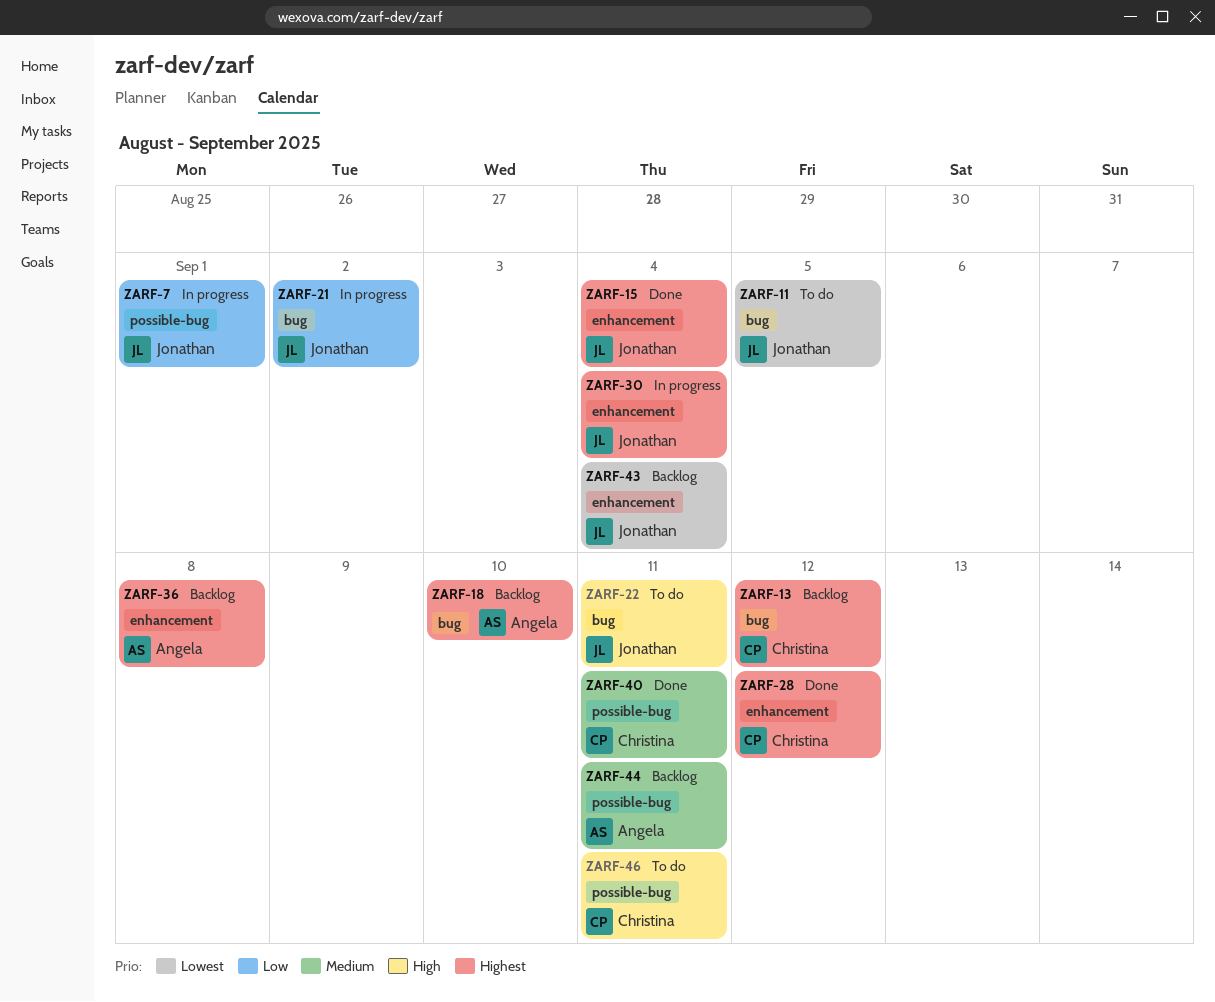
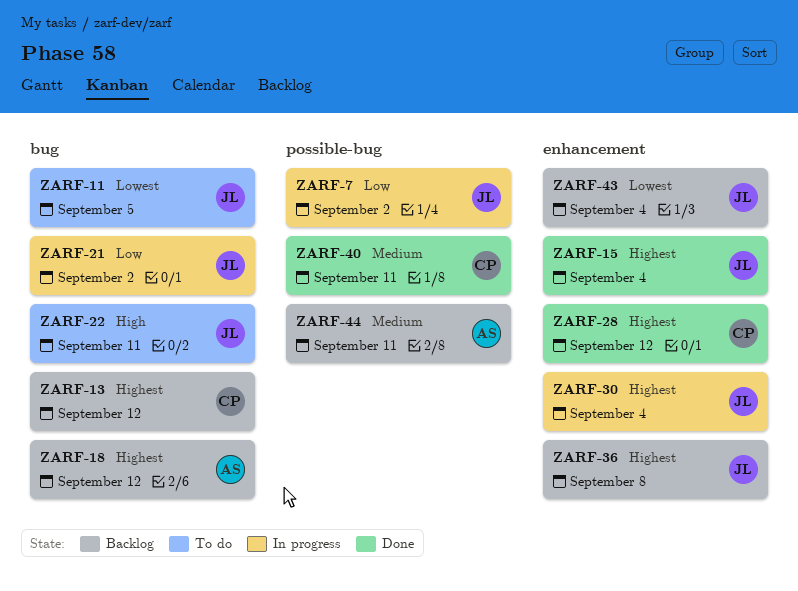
ZARF-7, due: Sep 1 -> Sep 2
ZARF-18, due: Sep 10 -> Sep 12
ZARF-36, owner: Angela -> Jonathan
ZARF-46: present -> none

